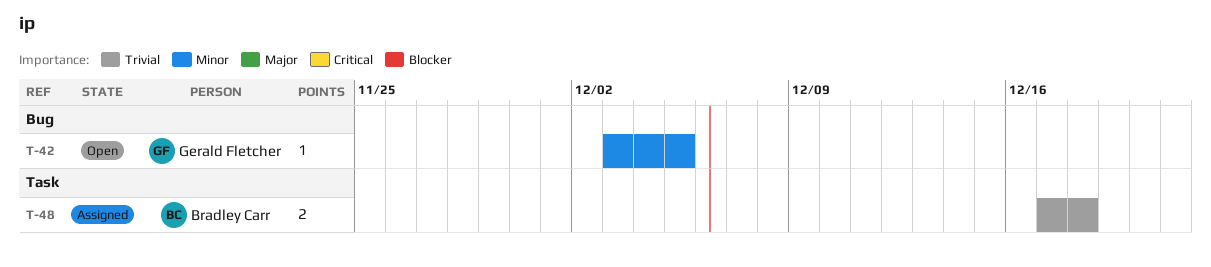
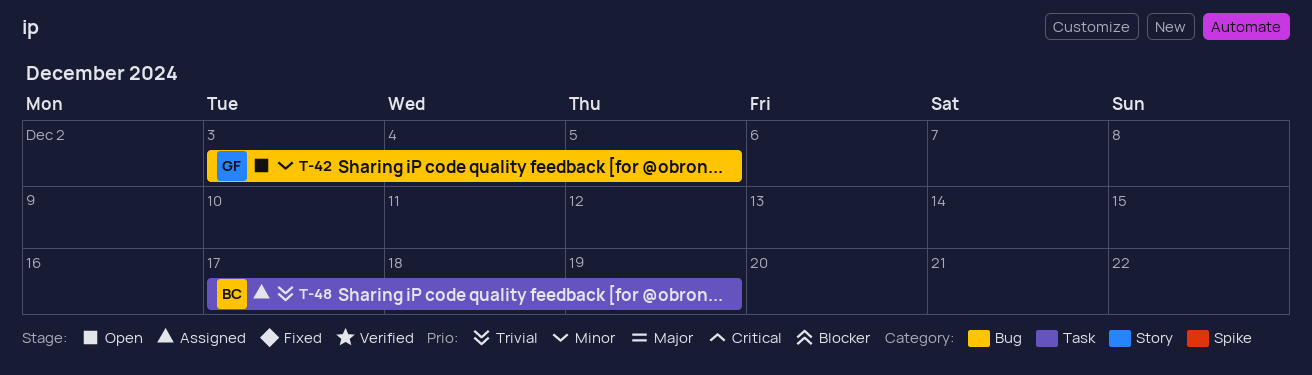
T-48, due: Dec 18 -> Dec 19

